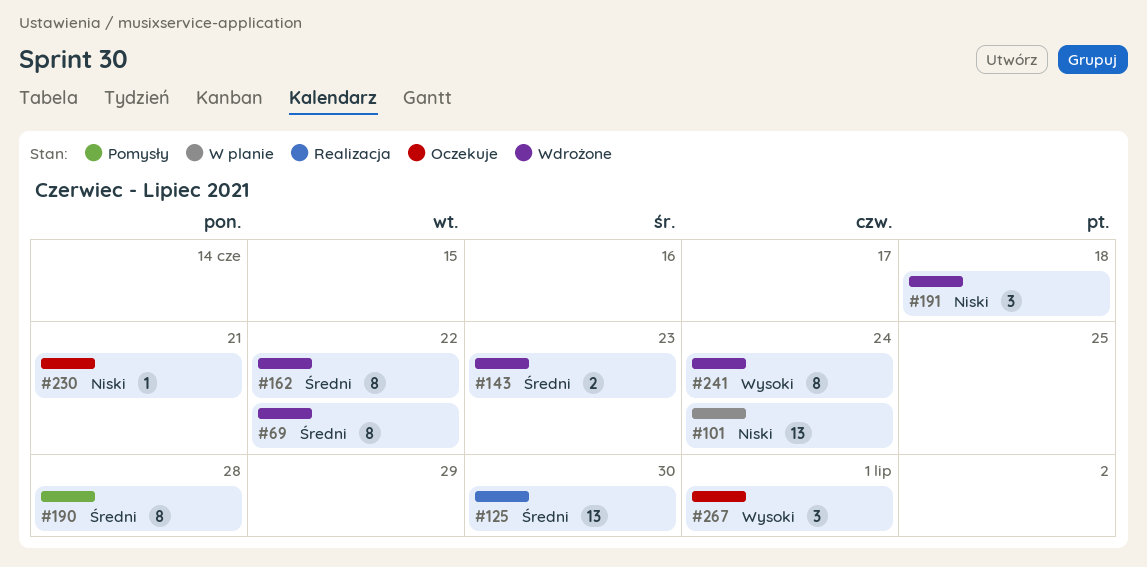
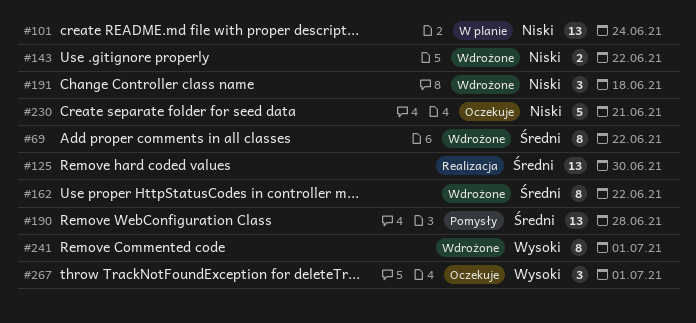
#143, priority: Średni -> Niski
#143, due: Jun 23 -> Jun 22
#190, estimate: 8 -> 13
#230, estimate: 1 -> 5
#241, due: Jun 24 -> Jul 1

